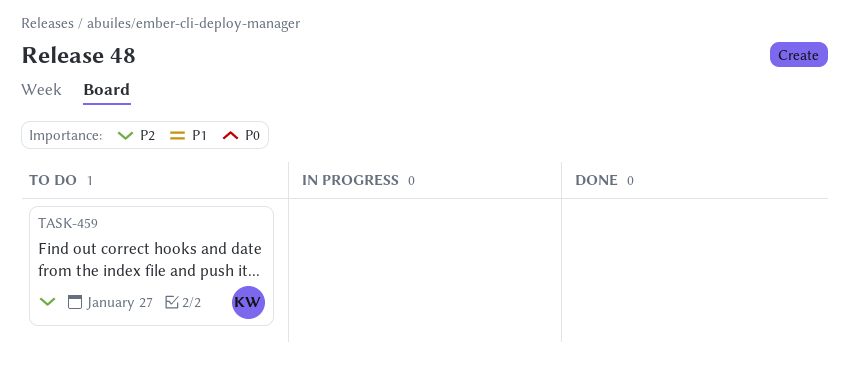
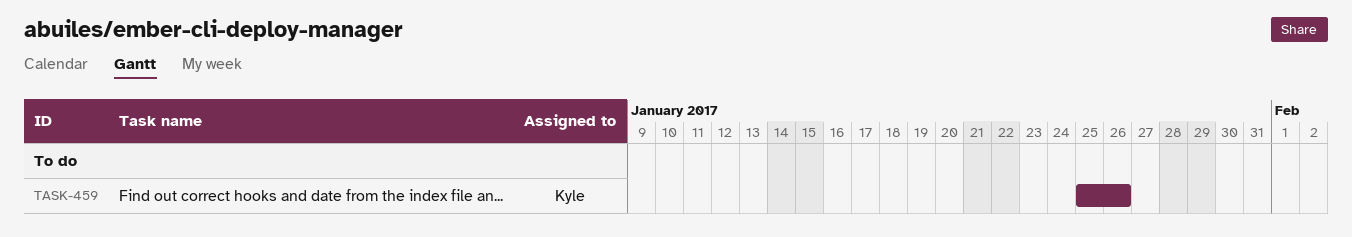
TASK-459, due: Jan 27 -> Jan 26

